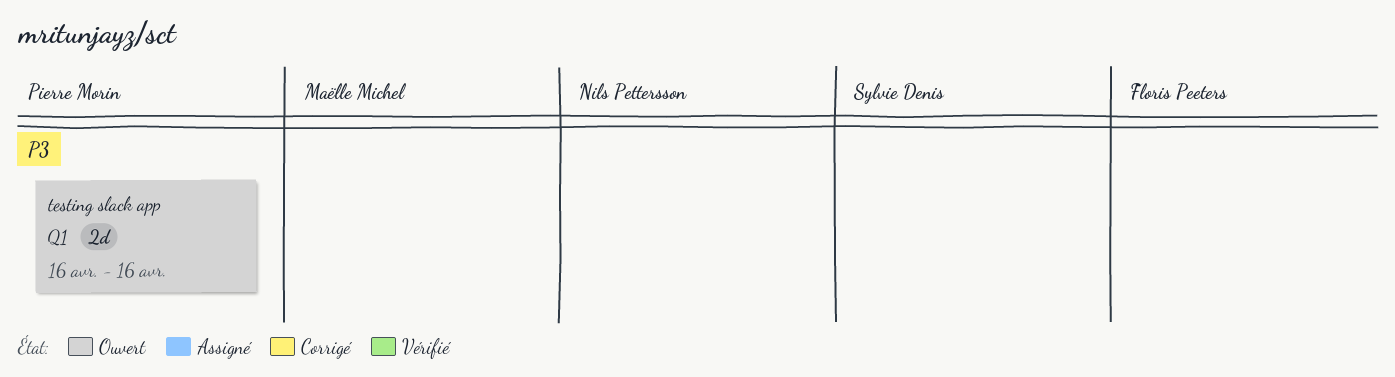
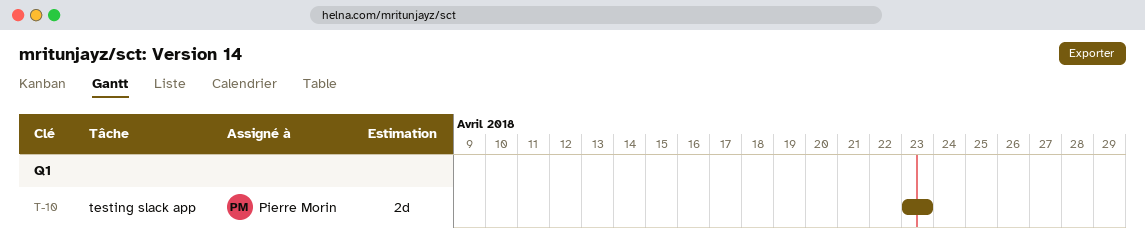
testing slack app, start: Apr 16 -> Apr 23
testing slack app, due: Apr 16 -> Apr 23

